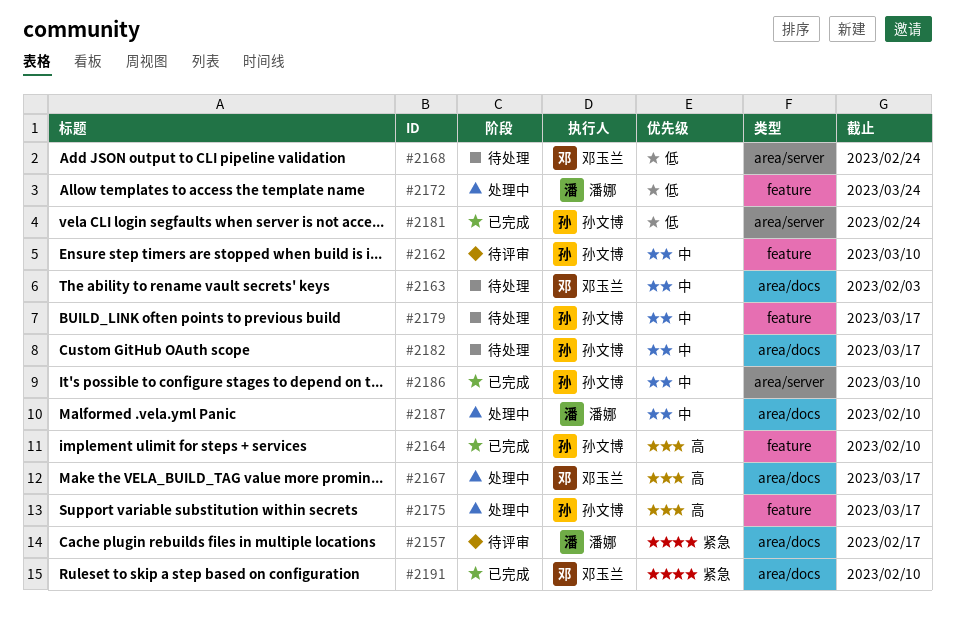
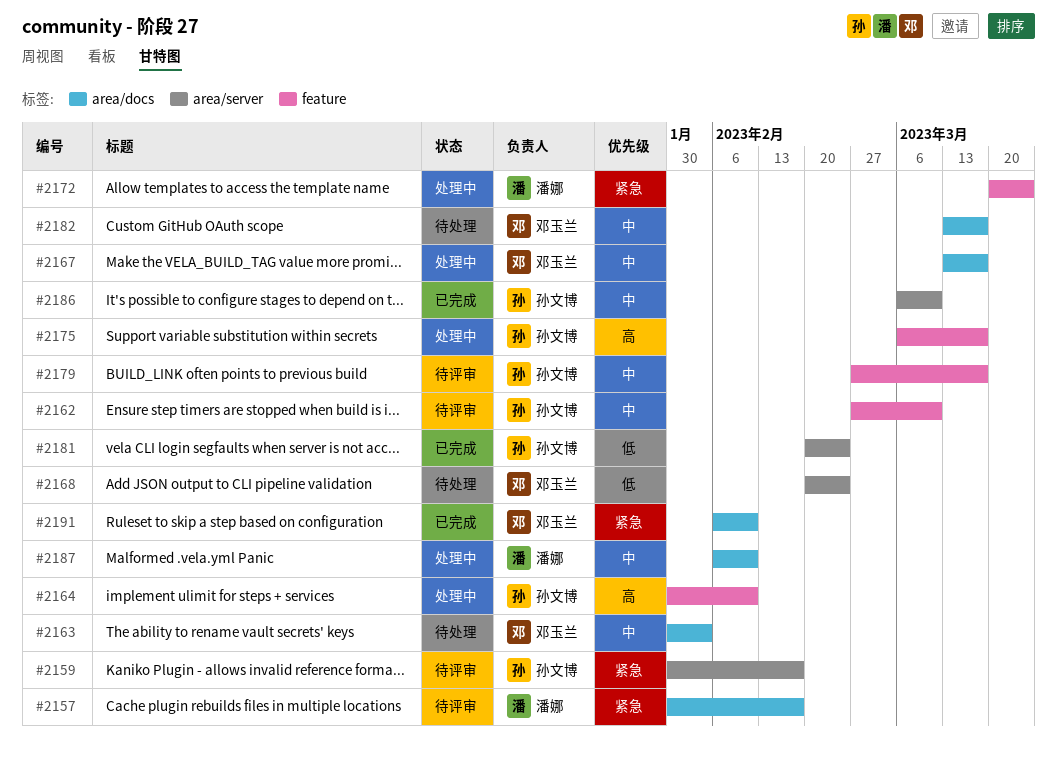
#2159: none -> present
#2164, status: 已完成 -> 处理中
#2167, priority: 高 -> 中
#2172, priority: 低 -> 紧急
#2179, status: 待处理 -> 待评审
#2182, owner: 孙文博 -> 邓玉兰

